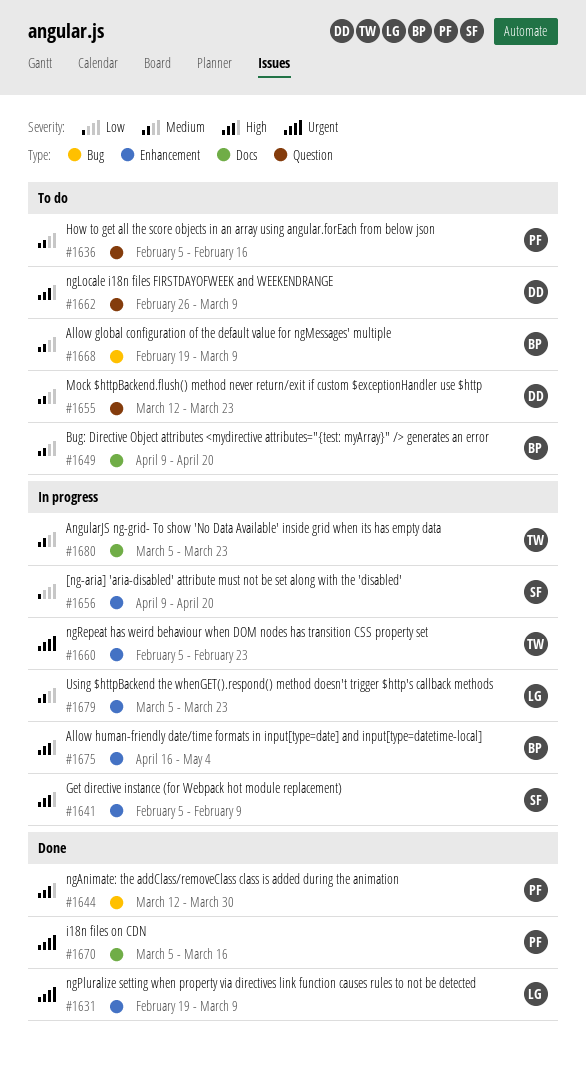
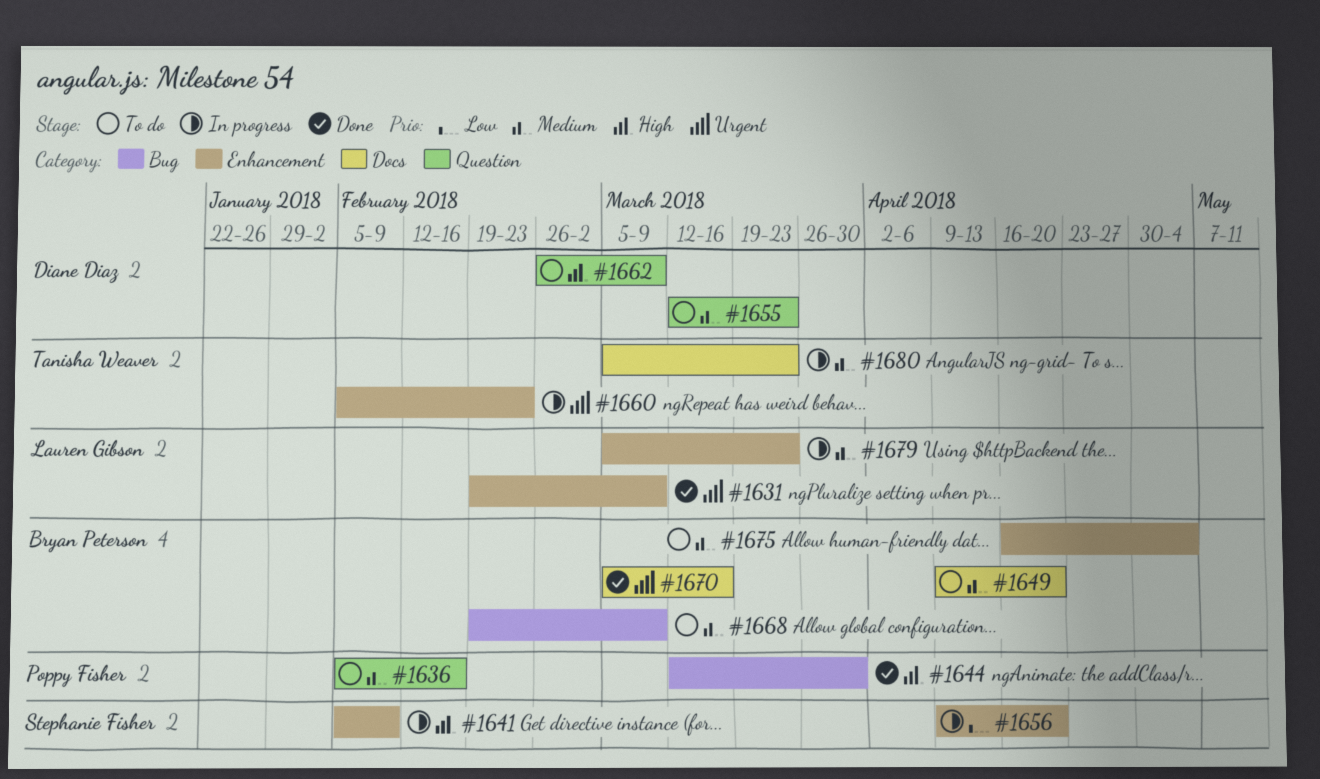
#1670, owner: Poppy Fisher -> Bryan Peterson
#1675, status: In progress -> To do
#1675, priority: High -> Medium

